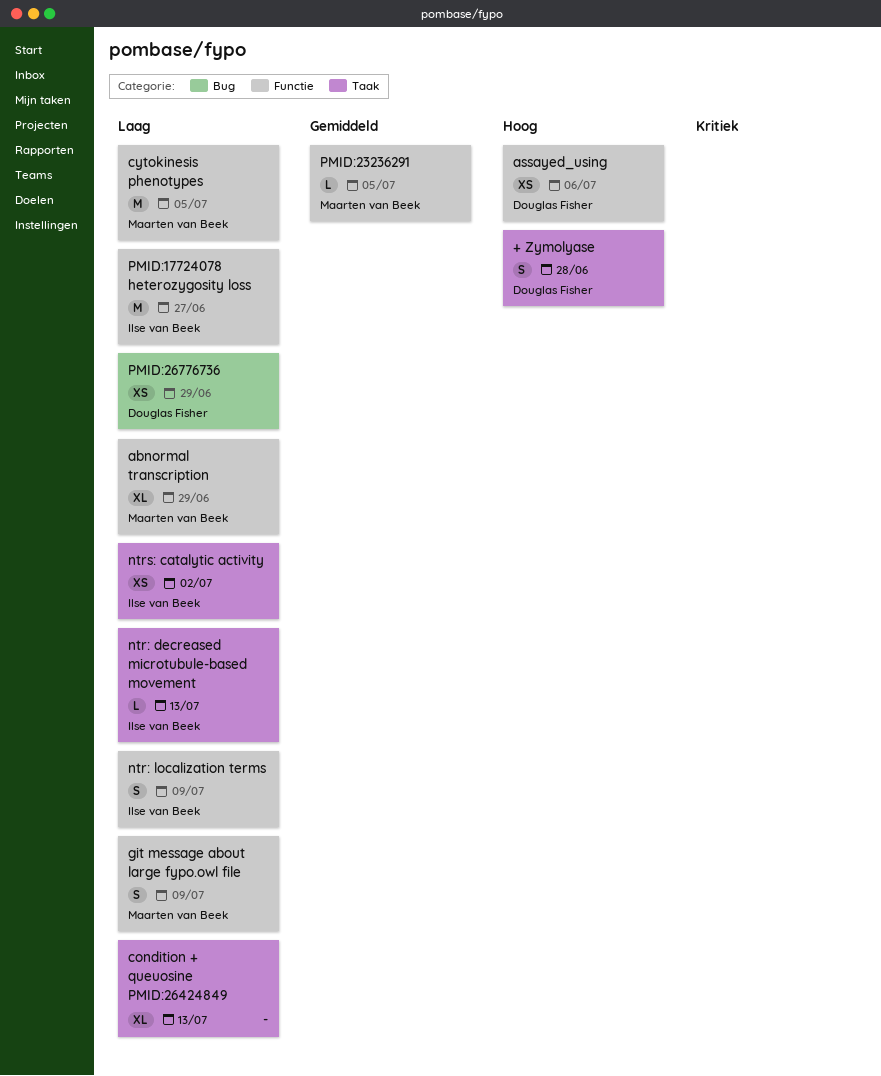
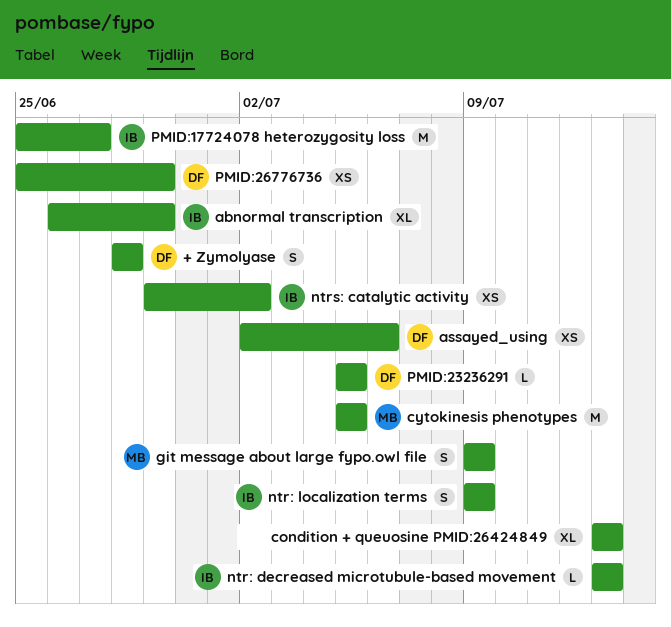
abnormal transcription, owner: Maarten van Beek -> Ilse van Beek
PMID:23236291, owner: Maarten van Beek -> Douglas Fisher

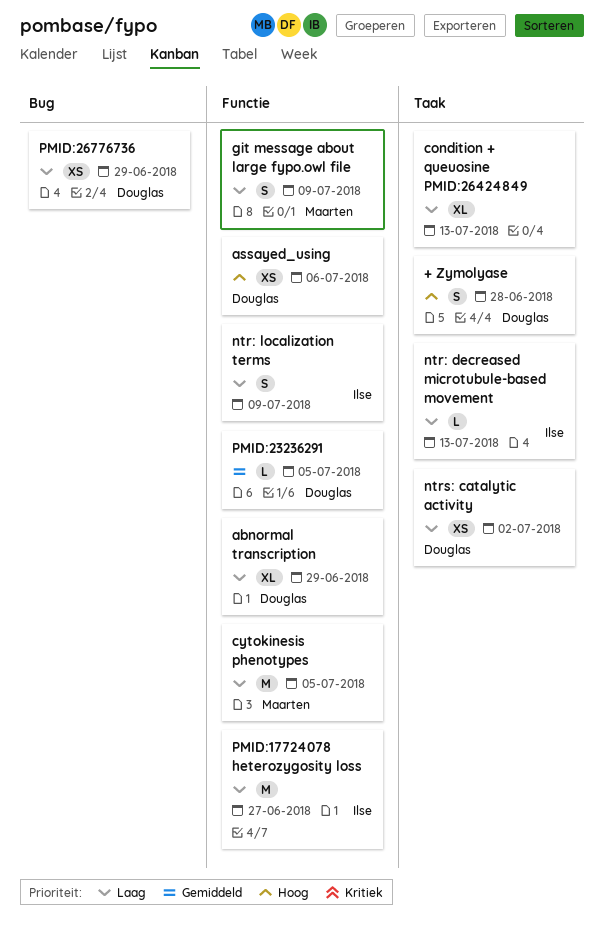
abnormal transcription, owner: Ilse -> Douglas
ntrs: catalytic activity, owner: Ilse -> Douglas

